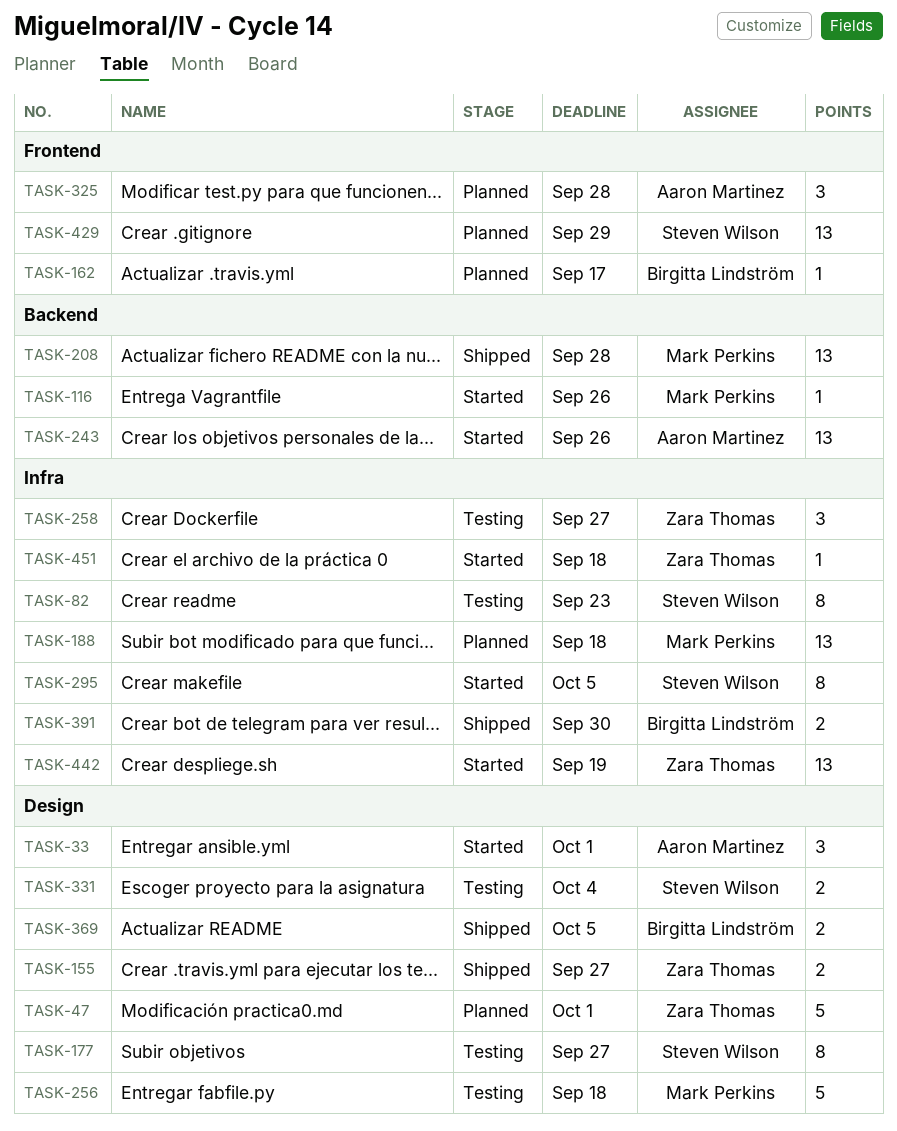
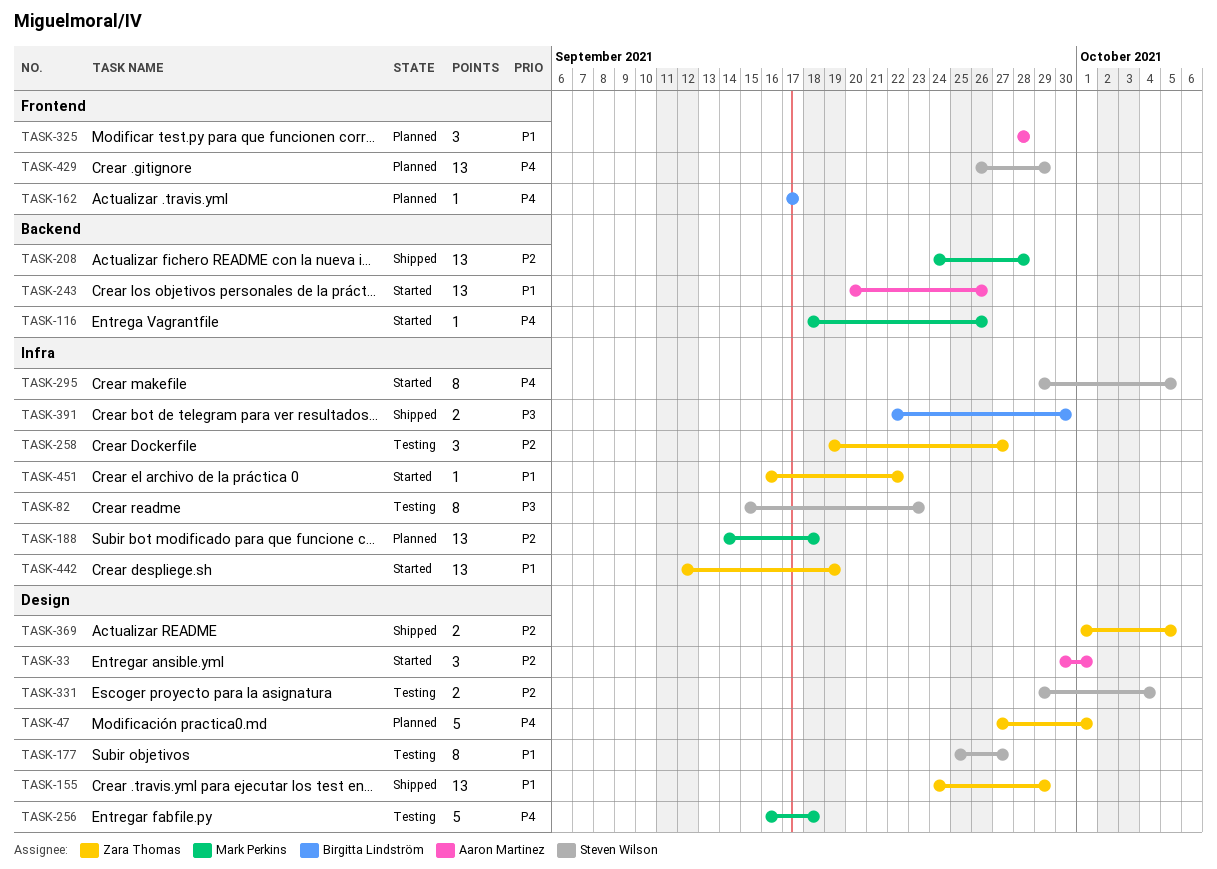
TASK-155, estimate: 2 -> 13
TASK-155, due: Sep 27 -> Sep 29
TASK-369, owner: Birgitta Lindström -> Zara Thomas
TASK-451, due: Sep 18 -> Sep 22

